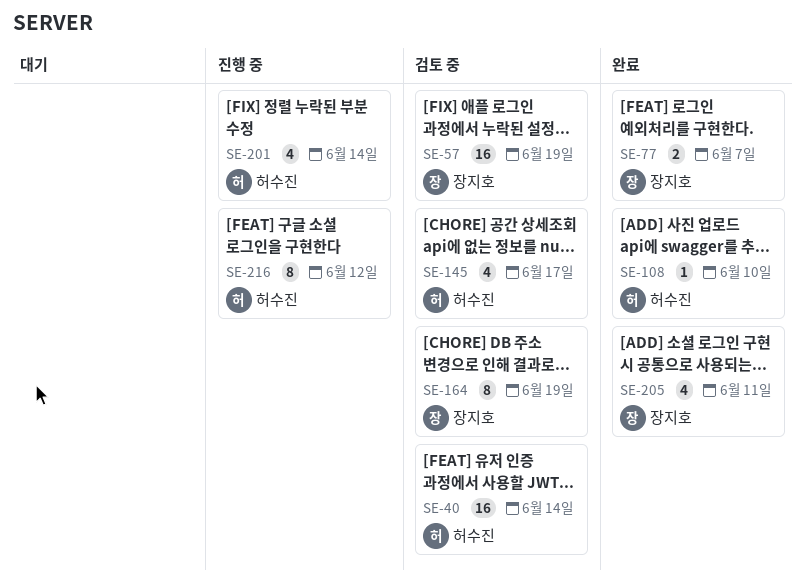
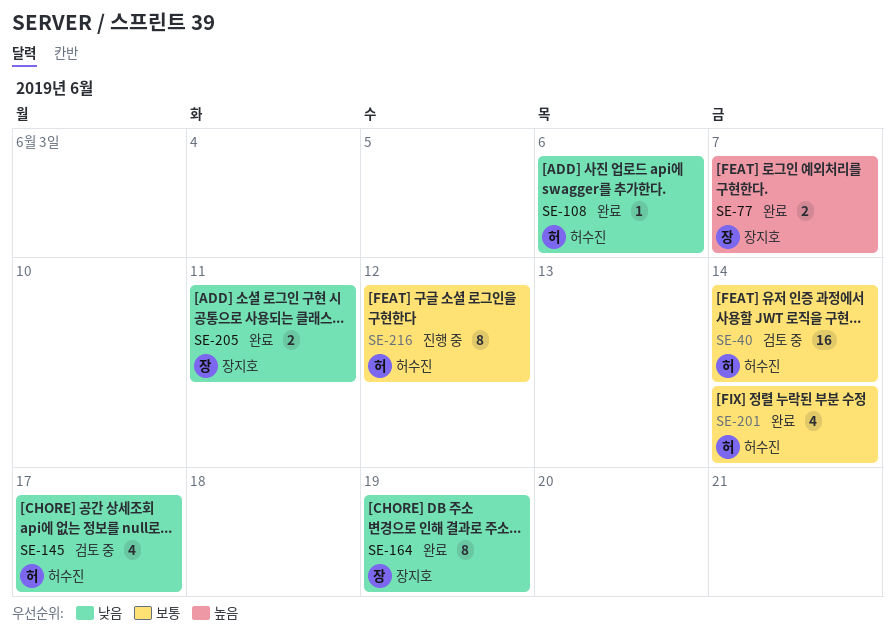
SE-57: present -> none
SE-108, due: Jun 10 -> Jun 6
SE-164, status: 검토 중 -> 완료
SE-201, status: 진행 중 -> 완료
SE-205, estimate: 4 -> 2

